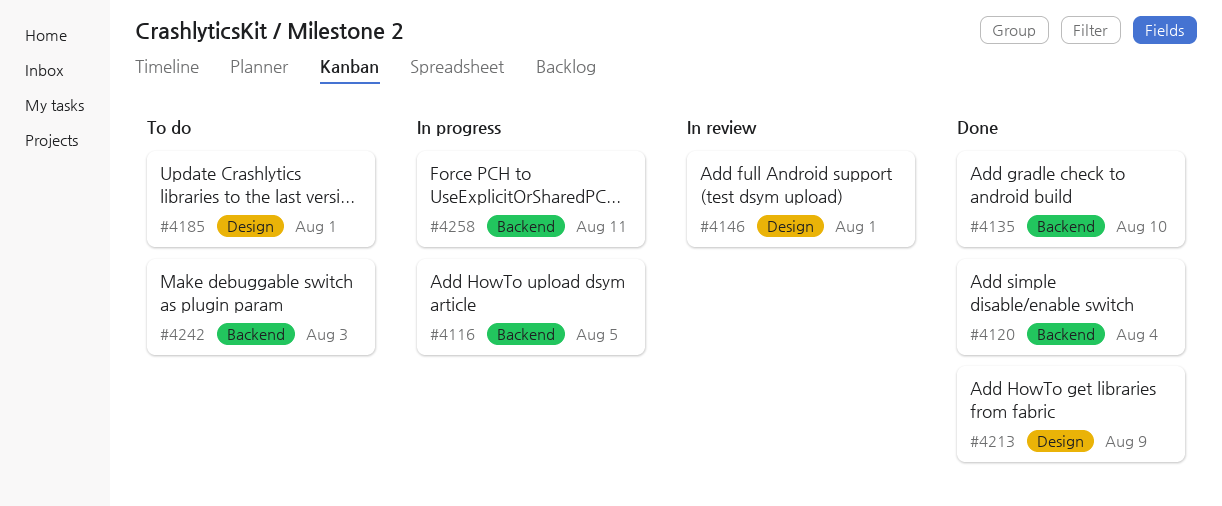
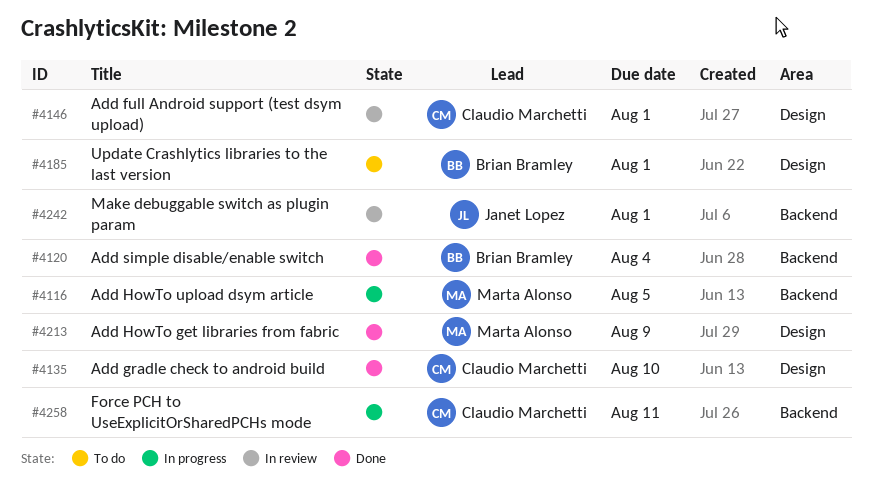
#4135, label: Backend -> Design
#4242, status: To do -> In review
#4242, due: Aug 3 -> Aug 1

